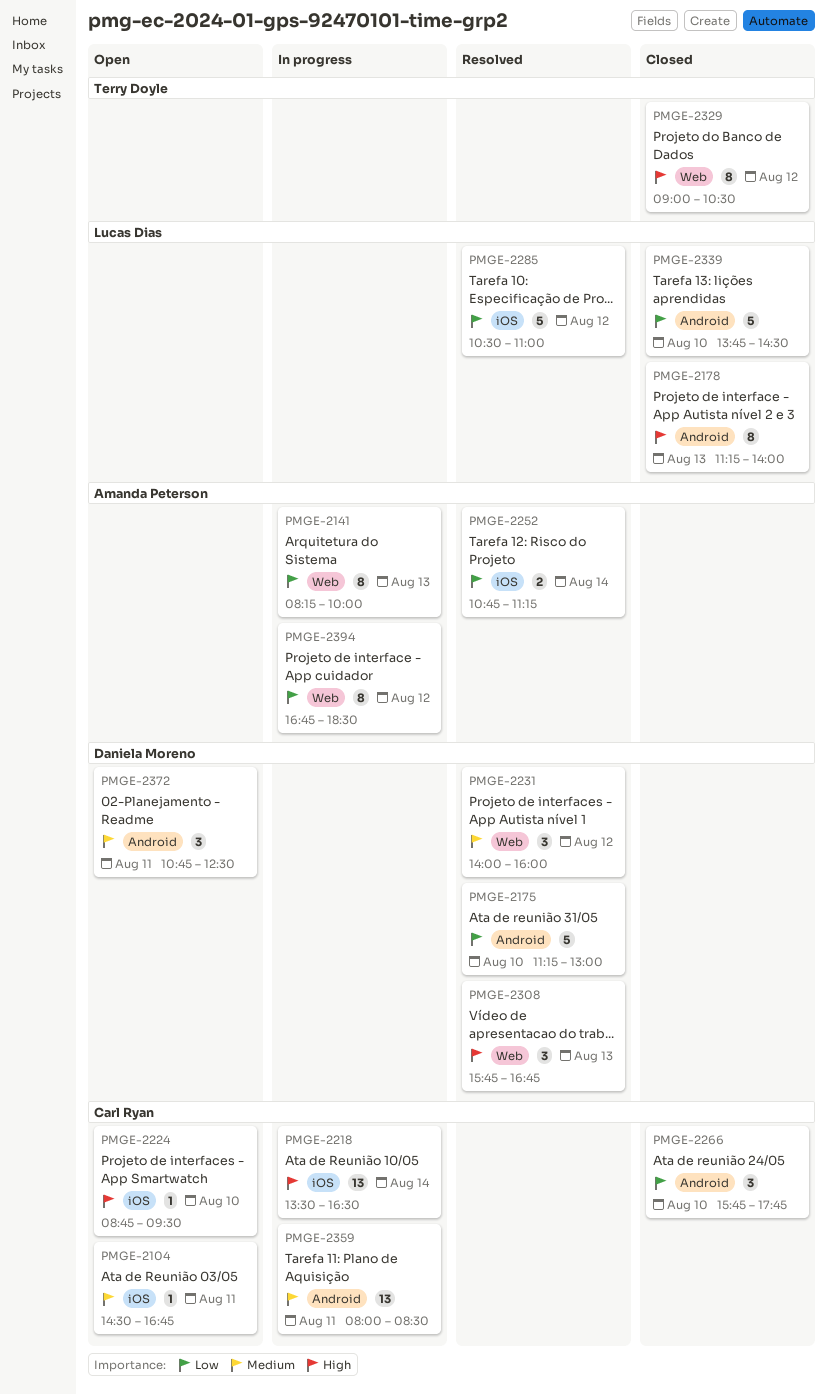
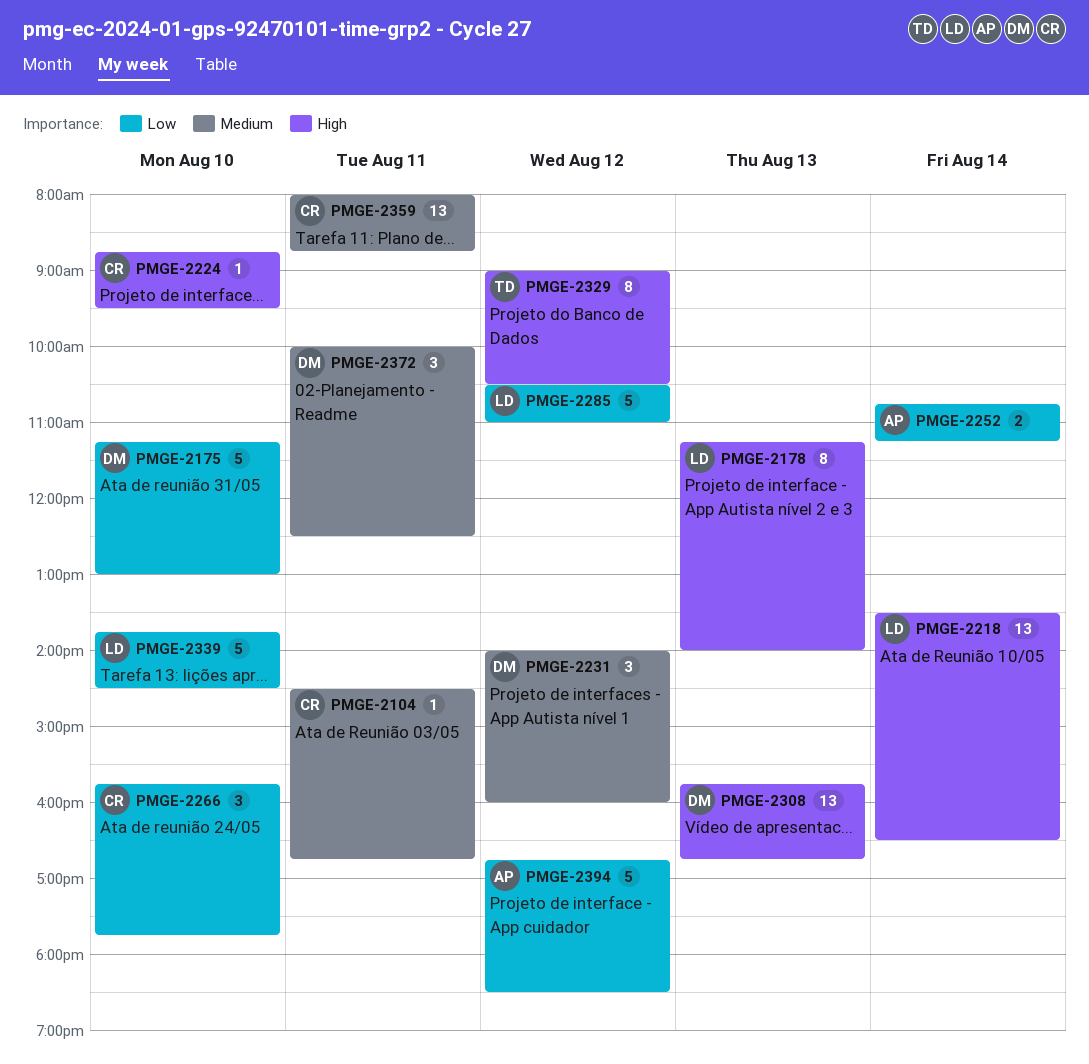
PMGE-2141: present -> none
PMGE-2218, owner: Carl Ryan -> Lucas Dias
PMGE-2308, estimate: 3 -> 13
PMGE-2359, ends: 08:30 -> 08:45
PMGE-2372, begins: 10:45 -> 10:00
PMGE-2394, estimate: 8 -> 5

